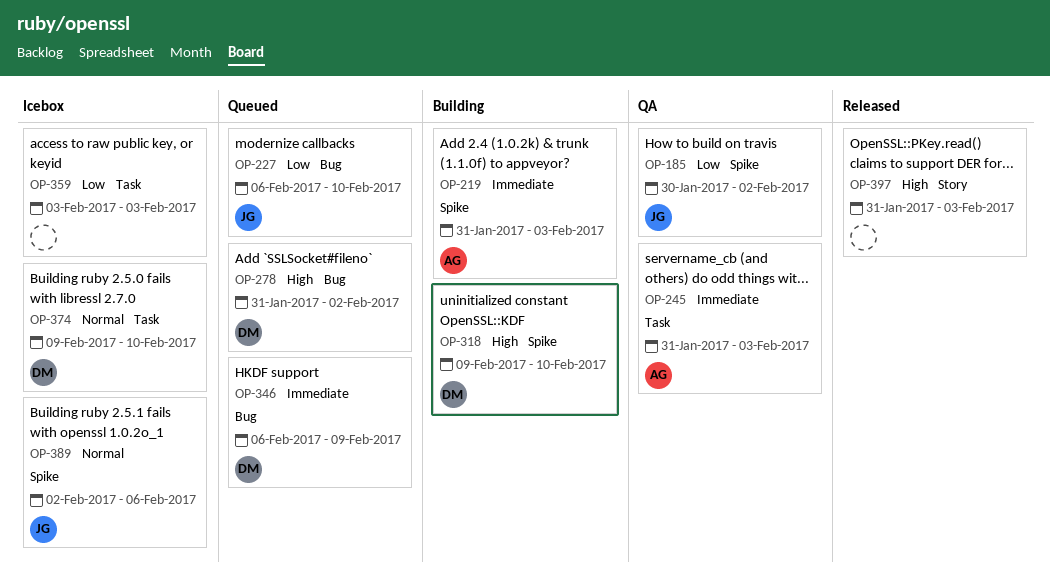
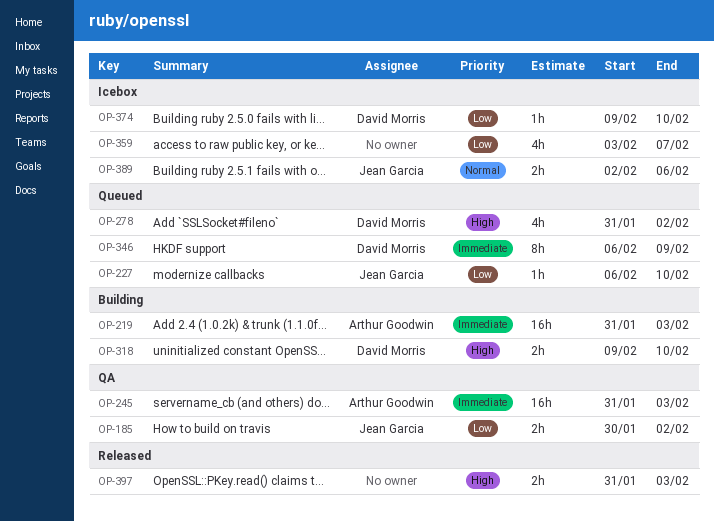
OP-359, due: Feb 3 -> Feb 7
OP-374, priority: Normal -> Low

